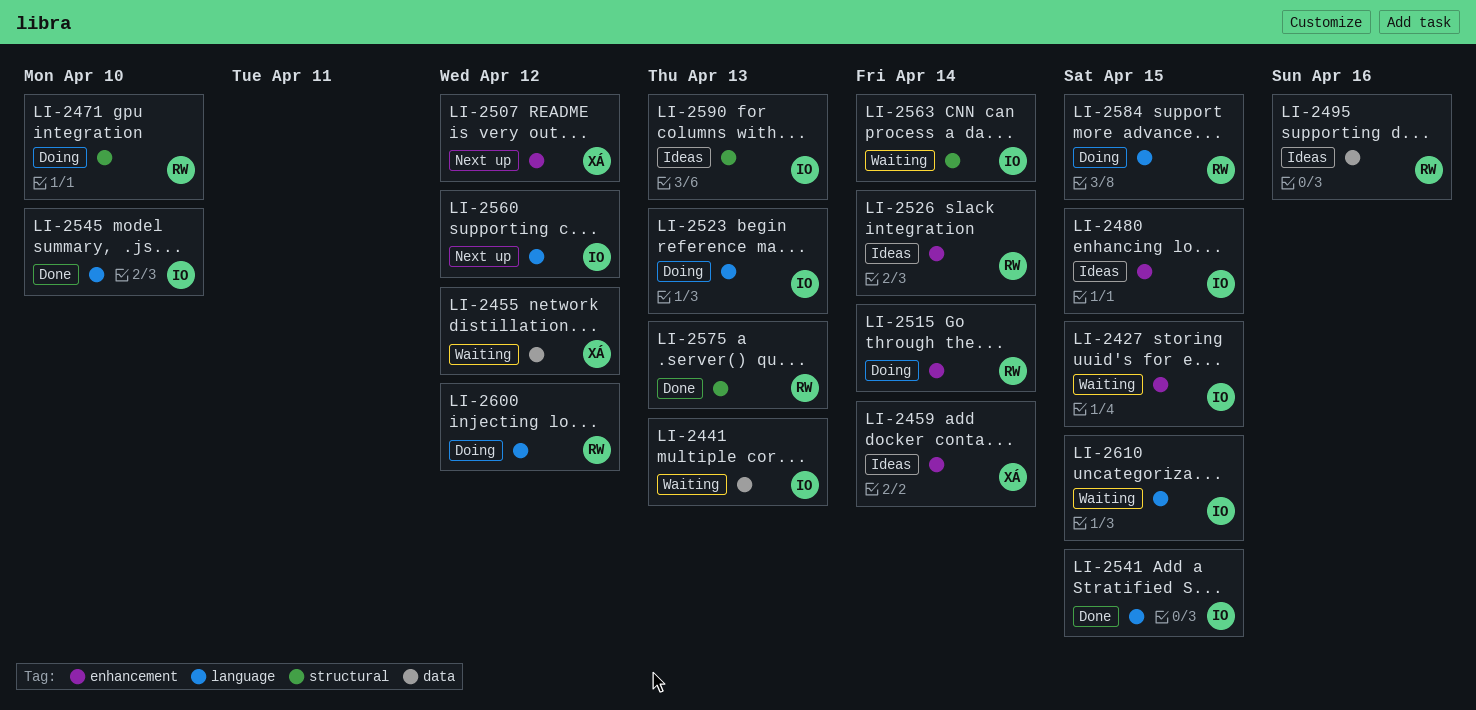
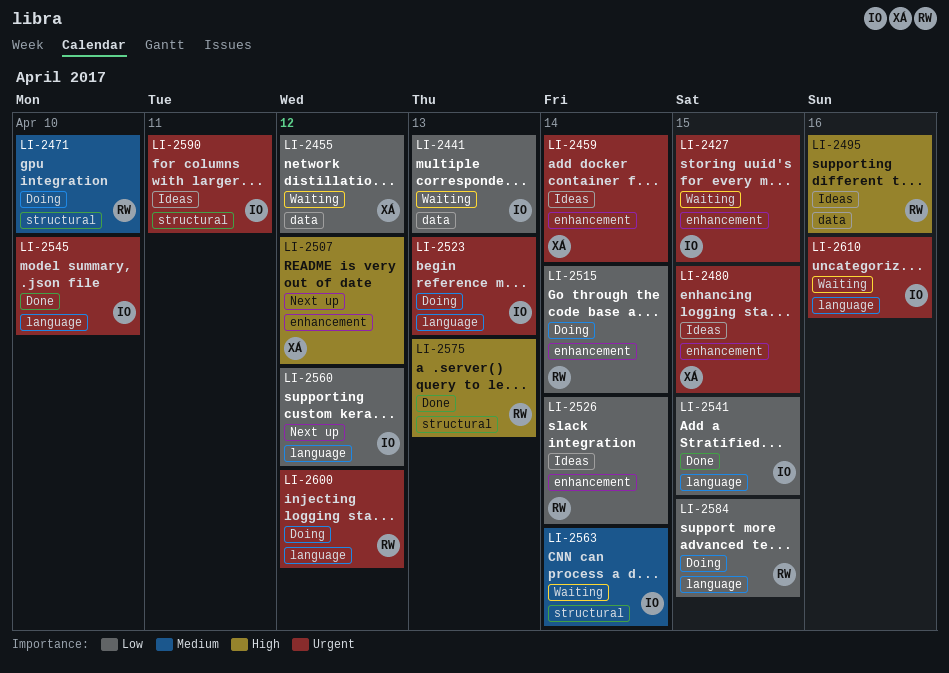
LI-2480, owner: IO -> XÁ
LI-2590, due: Apr 13 -> Apr 11
LI-2610, due: Apr 15 -> Apr 16

